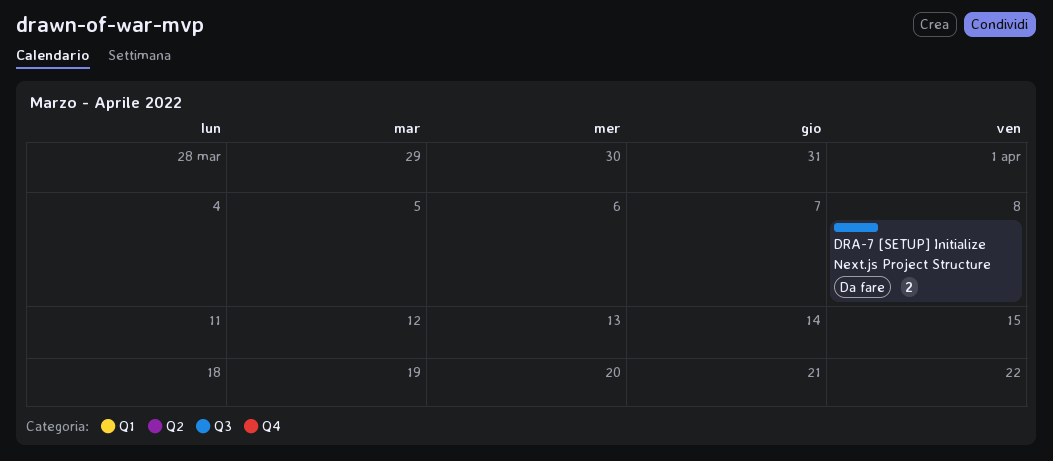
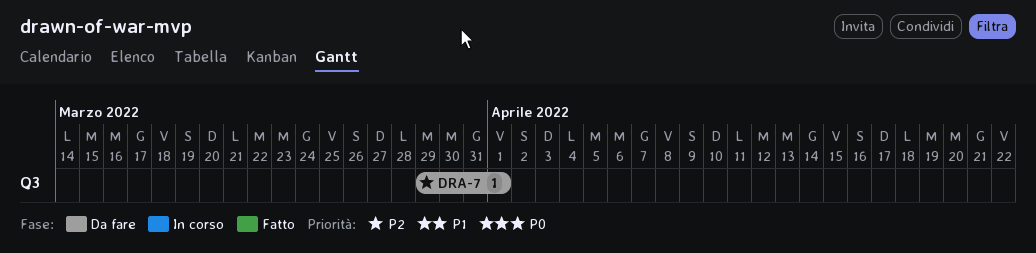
DRA-7, estimate: 2 -> 1
DRA-7, due: Apr 8 -> Apr 1

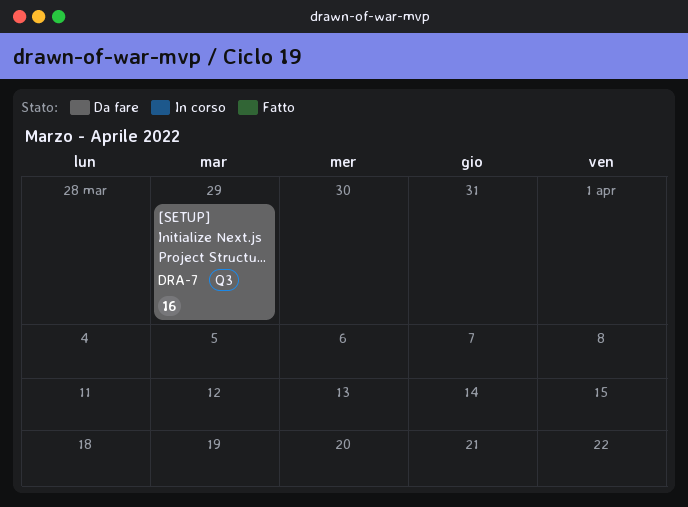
DRA-7, estimate: 1 -> 16
DRA-7, due: Apr 1 -> Mar 29

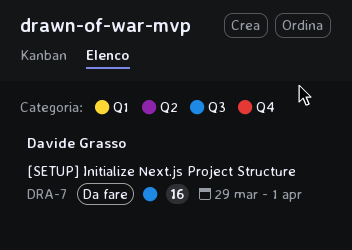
DRA-7, due: Mar 29 -> Apr 1

